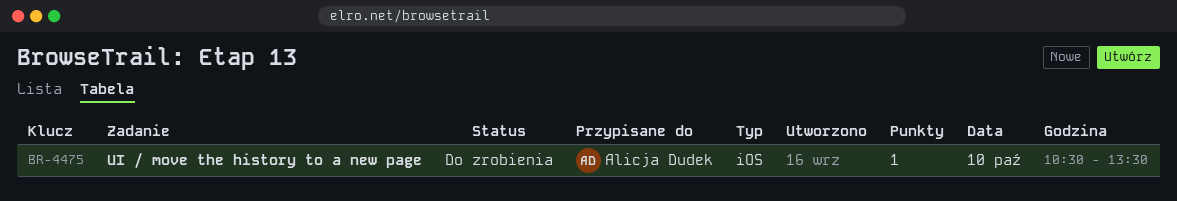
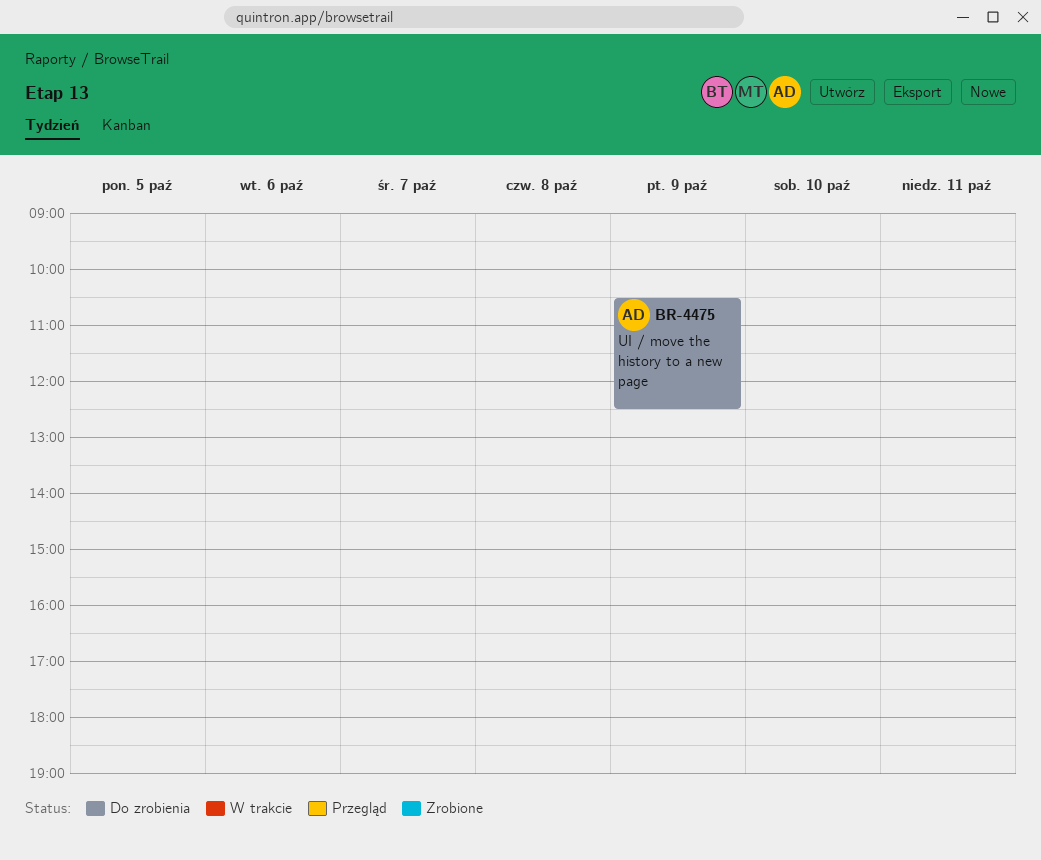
BR-4475, day: Oct 10 -> Oct 9
BR-4475, ends: 13:30 -> 12:30

